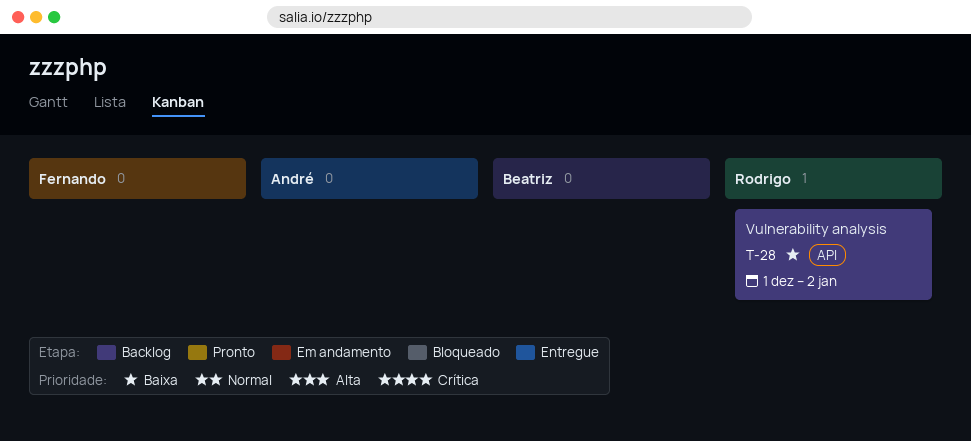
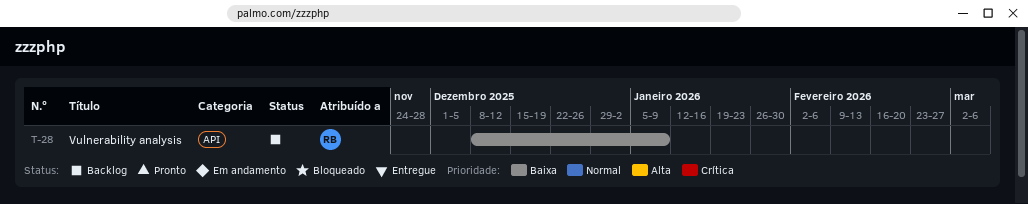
T-28, start: Dec 1 -> Dec 8
T-28, due: Jan 2 -> Jan 9

